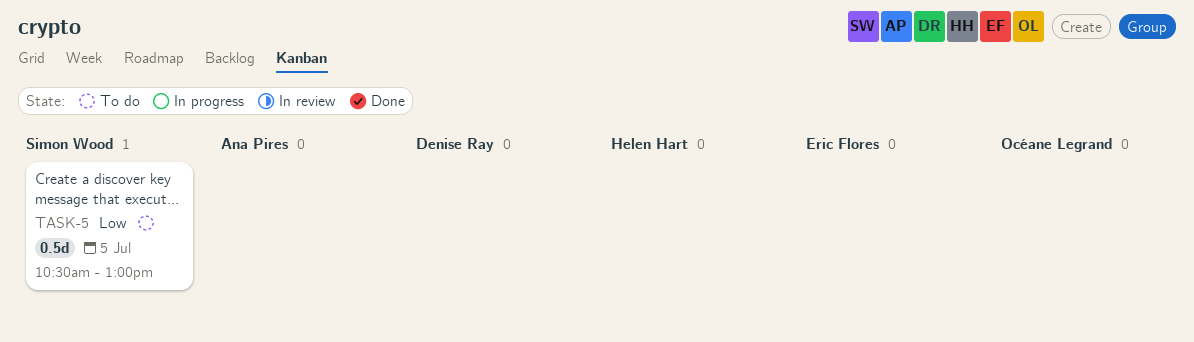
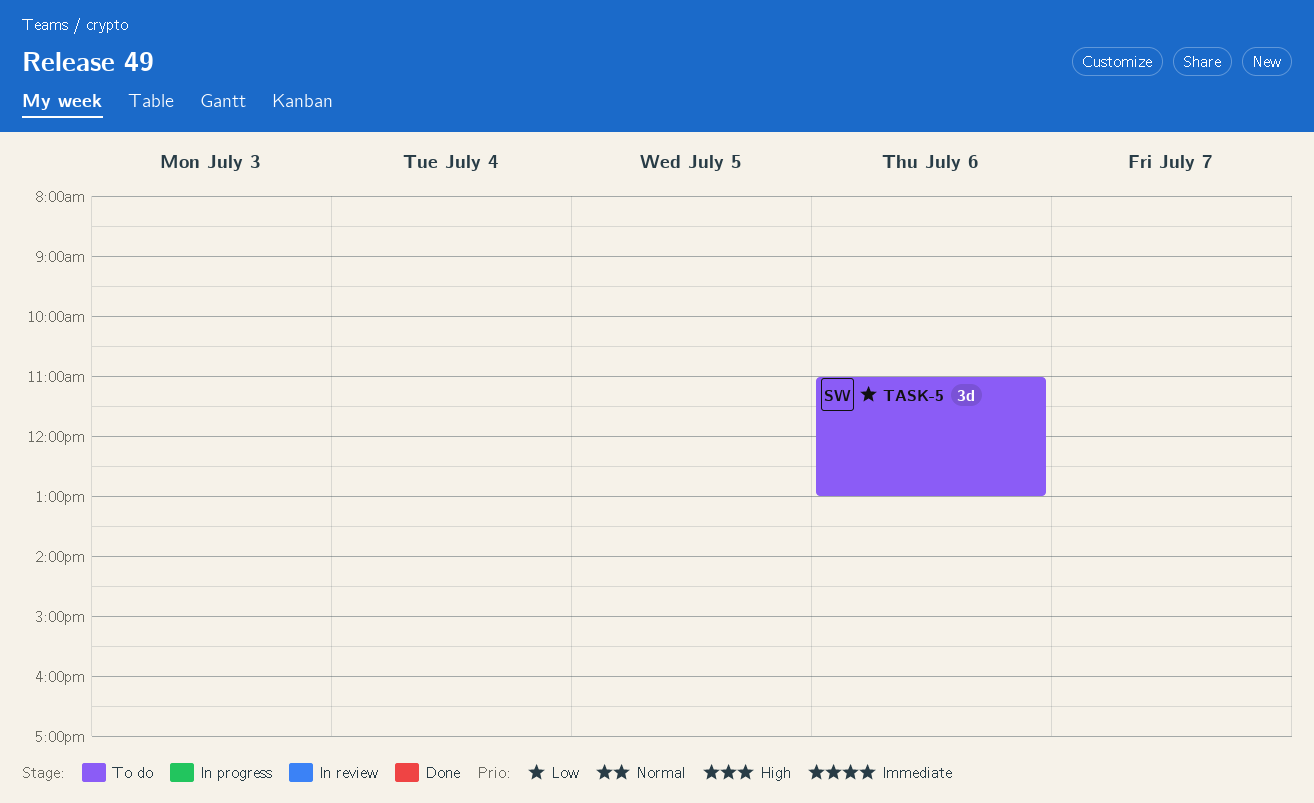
TASK-5, estimate: 0.5d -> 3d
TASK-5, day: Jul 5 -> Jul 6
TASK-5, begins: 10:30 -> 11:00

